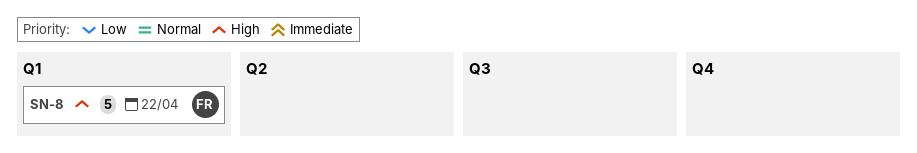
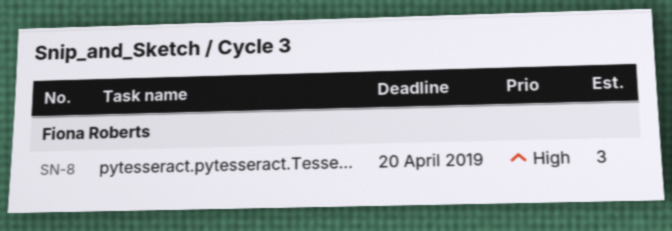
SN-8, estimate: 5 -> 3
SN-8, due: Apr 22 -> Apr 20

